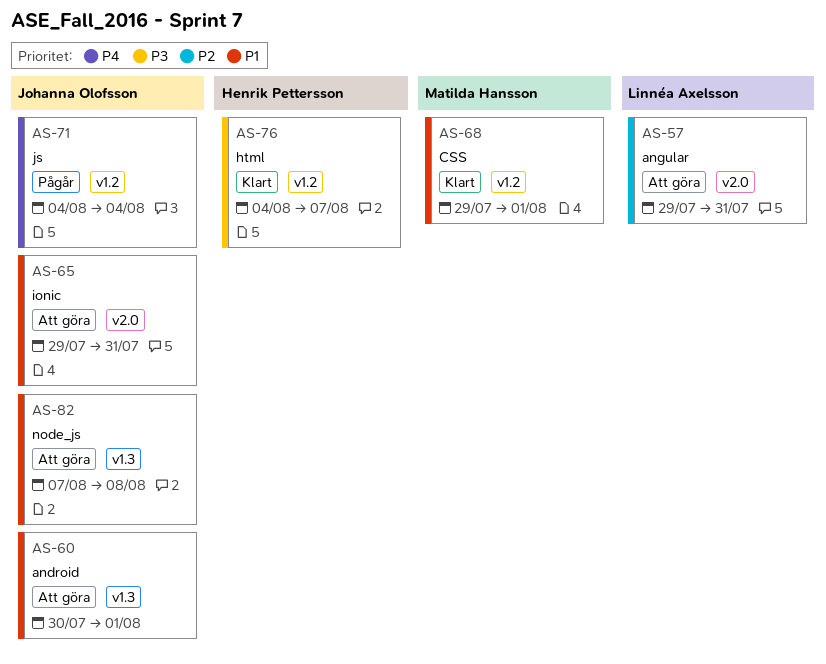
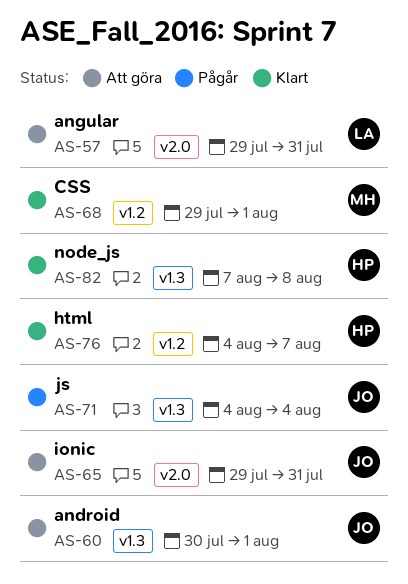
AS-71, label: v1.2 -> v1.3
AS-82, status: Att göra -> Klart
AS-82, owner: Johanna Olofsson -> Henrik Pettersson

